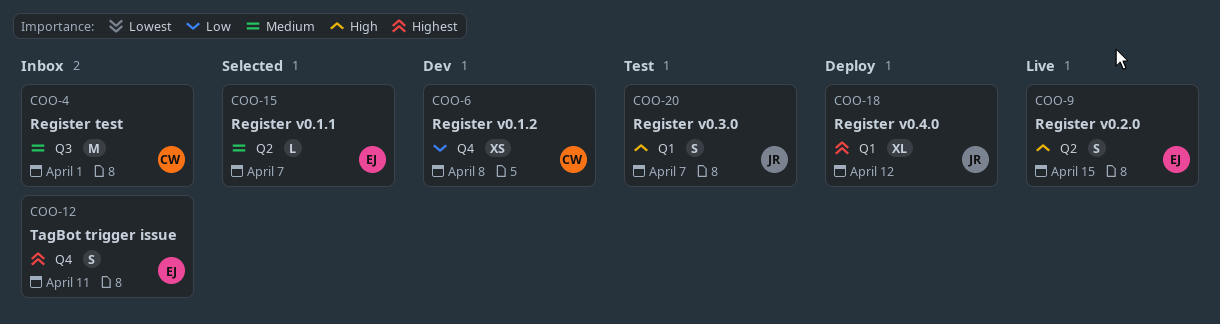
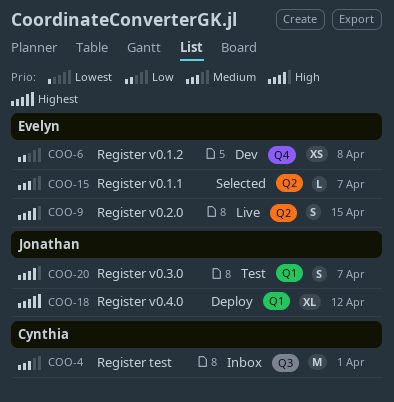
COO-6, owner: Cynthia -> Evelyn
COO-12: present -> none

